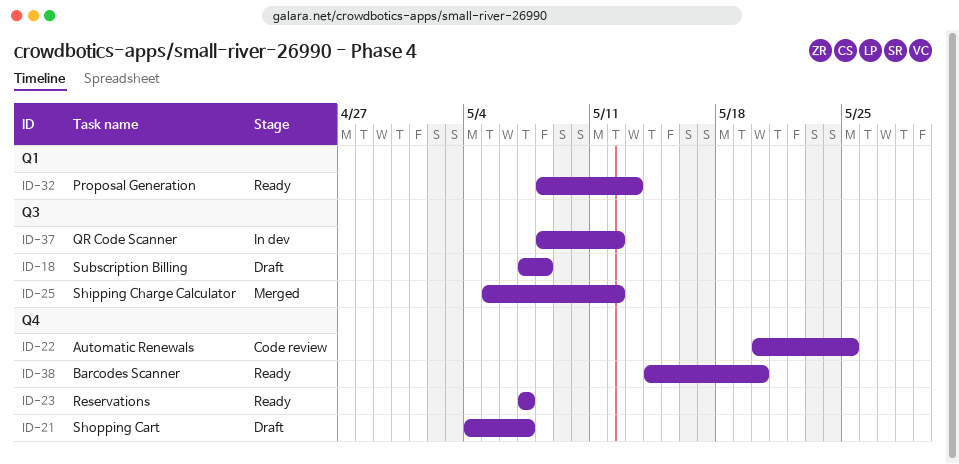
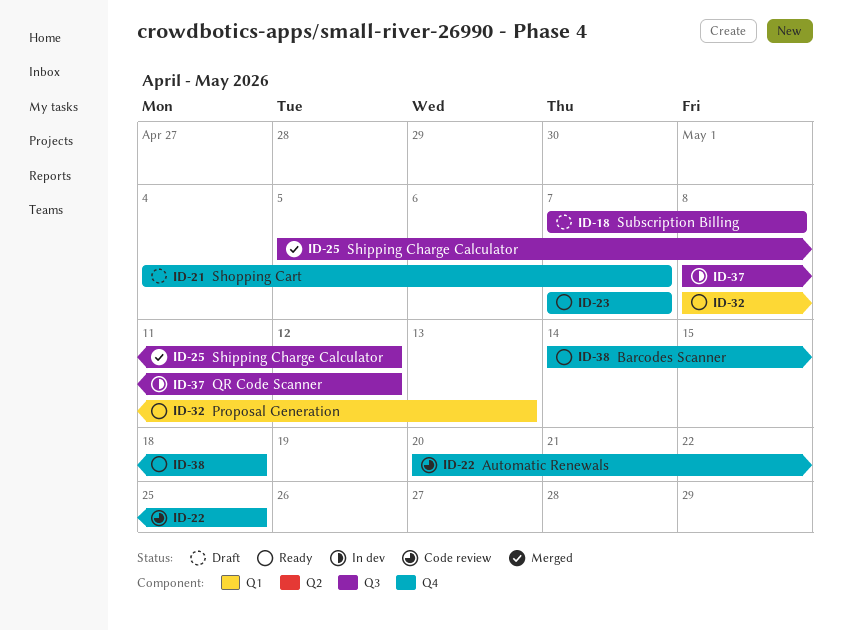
ID-38, due: May 20 -> May 18

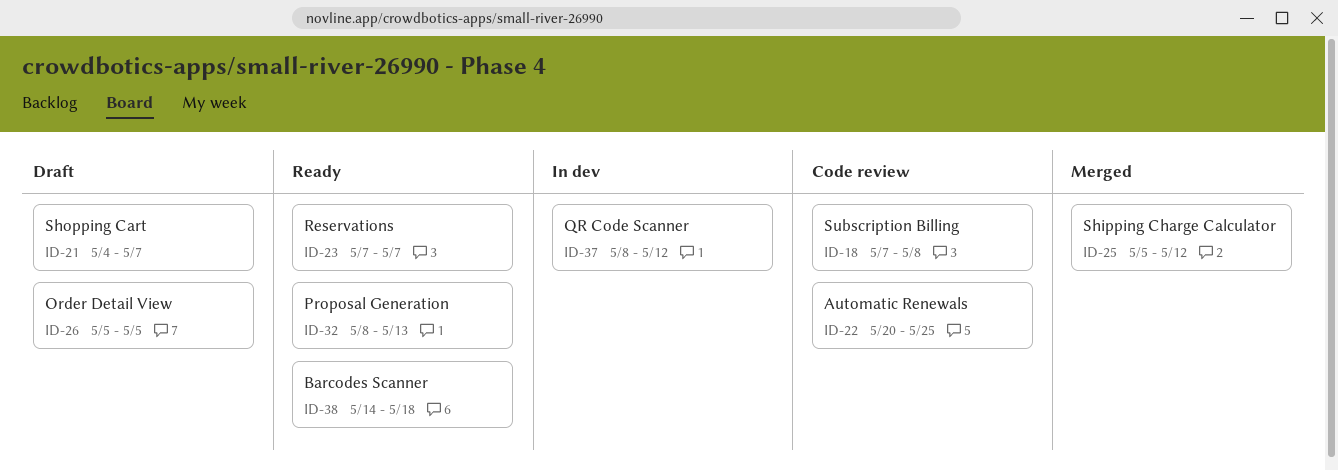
ID-18, status: Draft -> Code review
ID-26: none -> present

